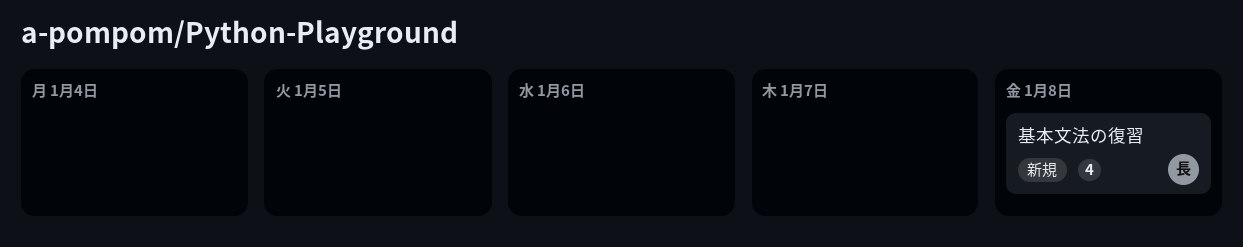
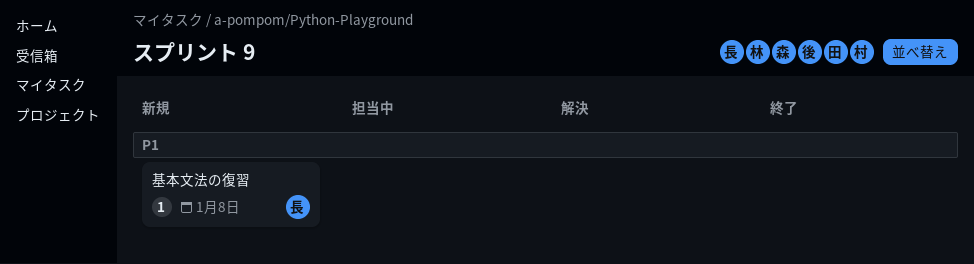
基本文法の復習, estimate: 4 -> 1

